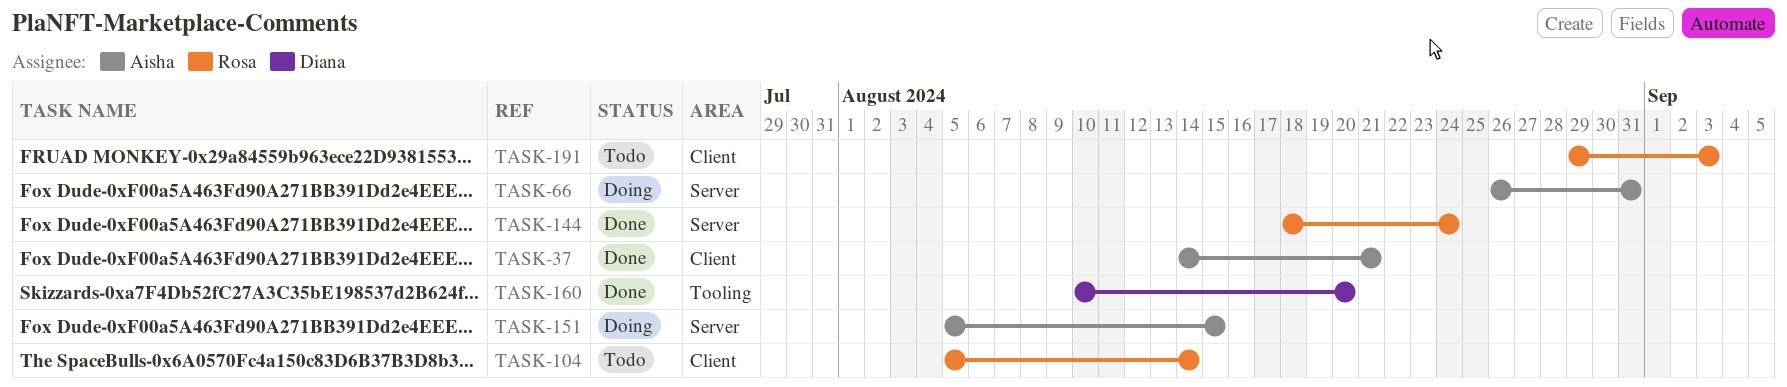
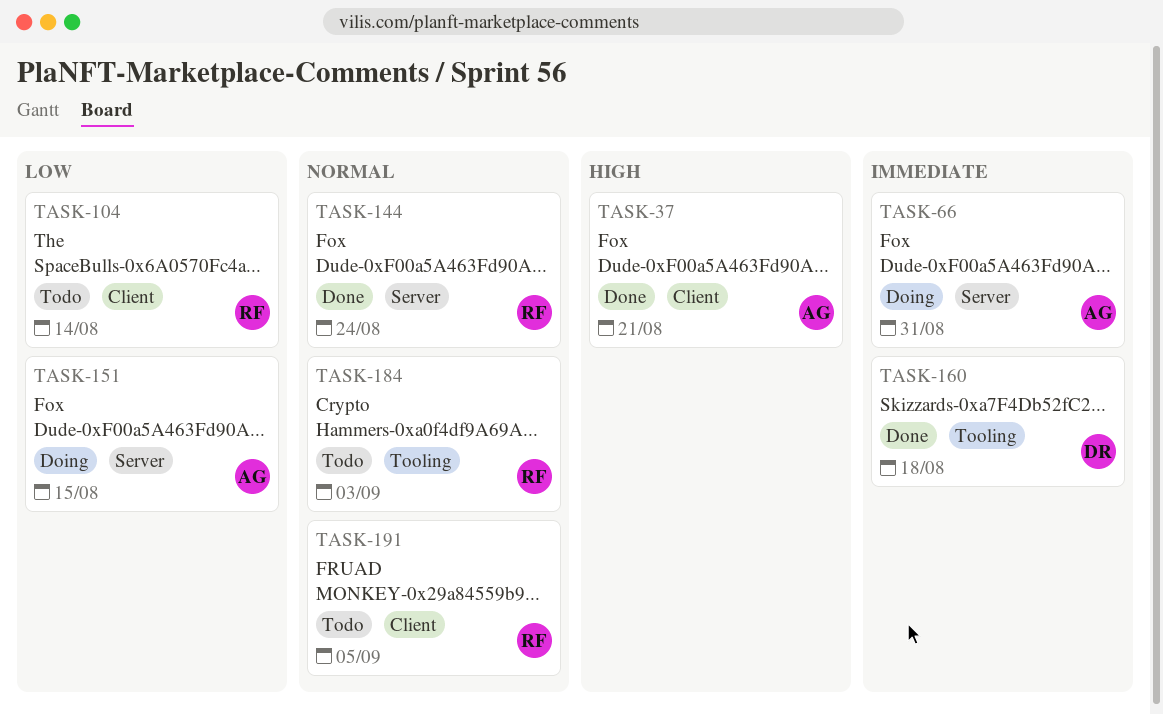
TASK-160, due: Aug 20 -> Aug 18
TASK-184: none -> present
TASK-191, due: Sep 3 -> Sep 5

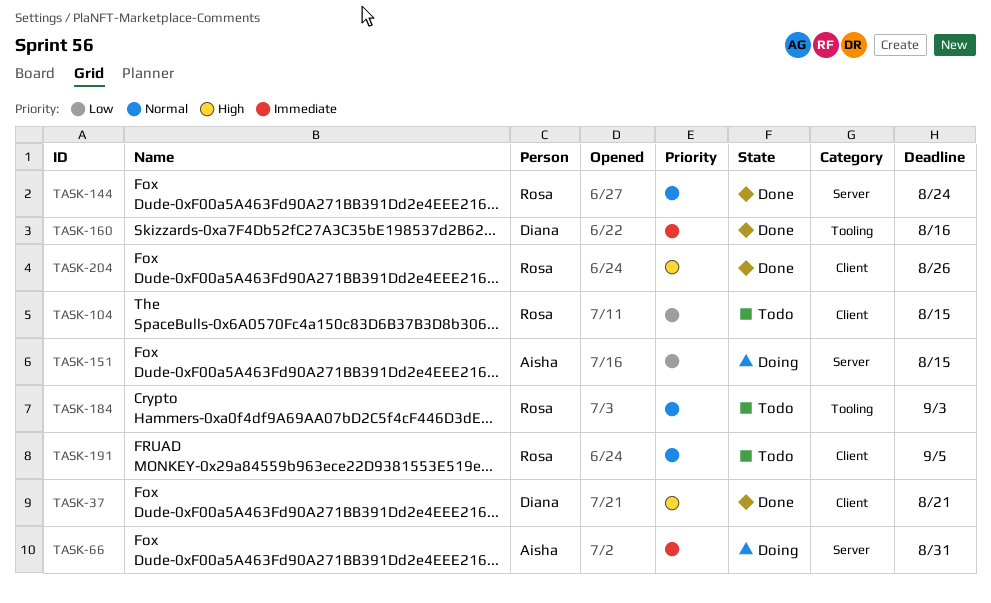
TASK-37, owner: Aisha -> Diana
TASK-104, due: Aug 14 -> Aug 15
TASK-160, due: Aug 18 -> Aug 16
TASK-204: none -> present

